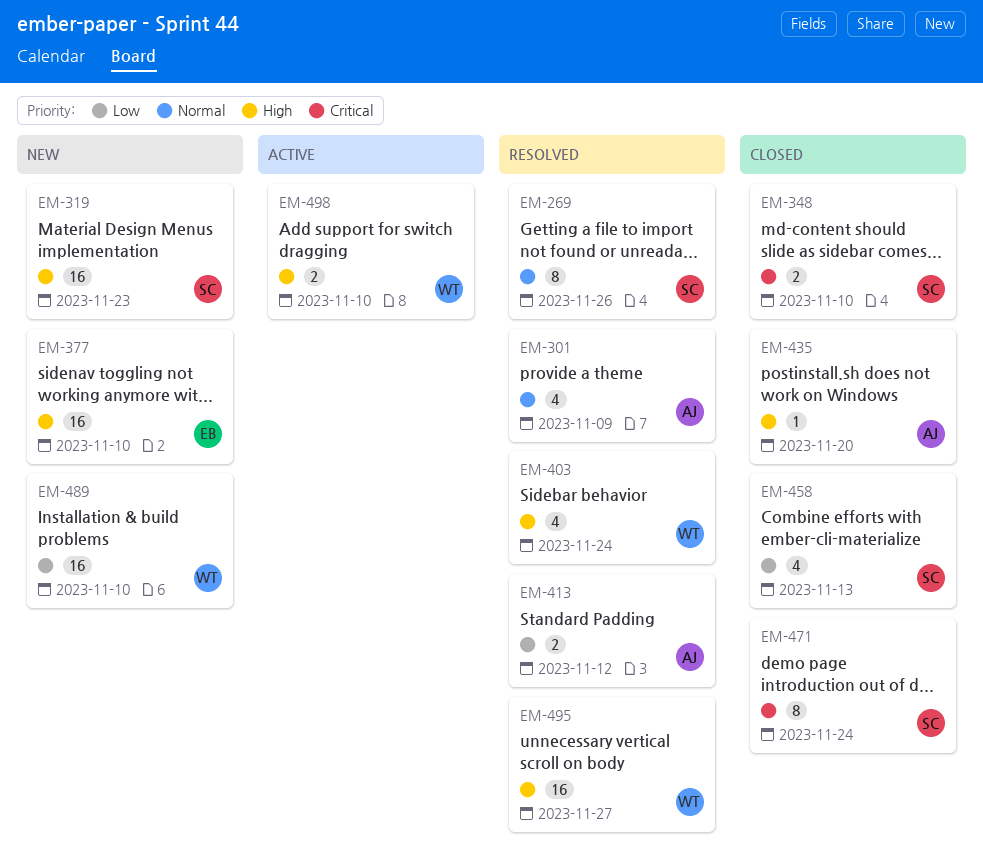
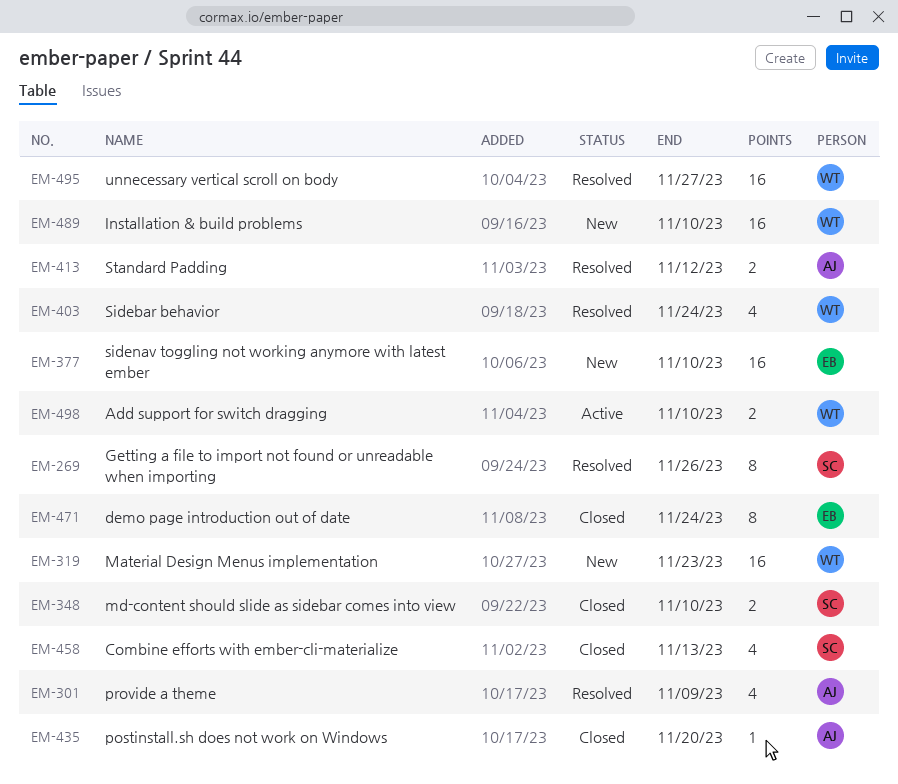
EM-319, owner: SC -> WT
EM-471, owner: SC -> EB

